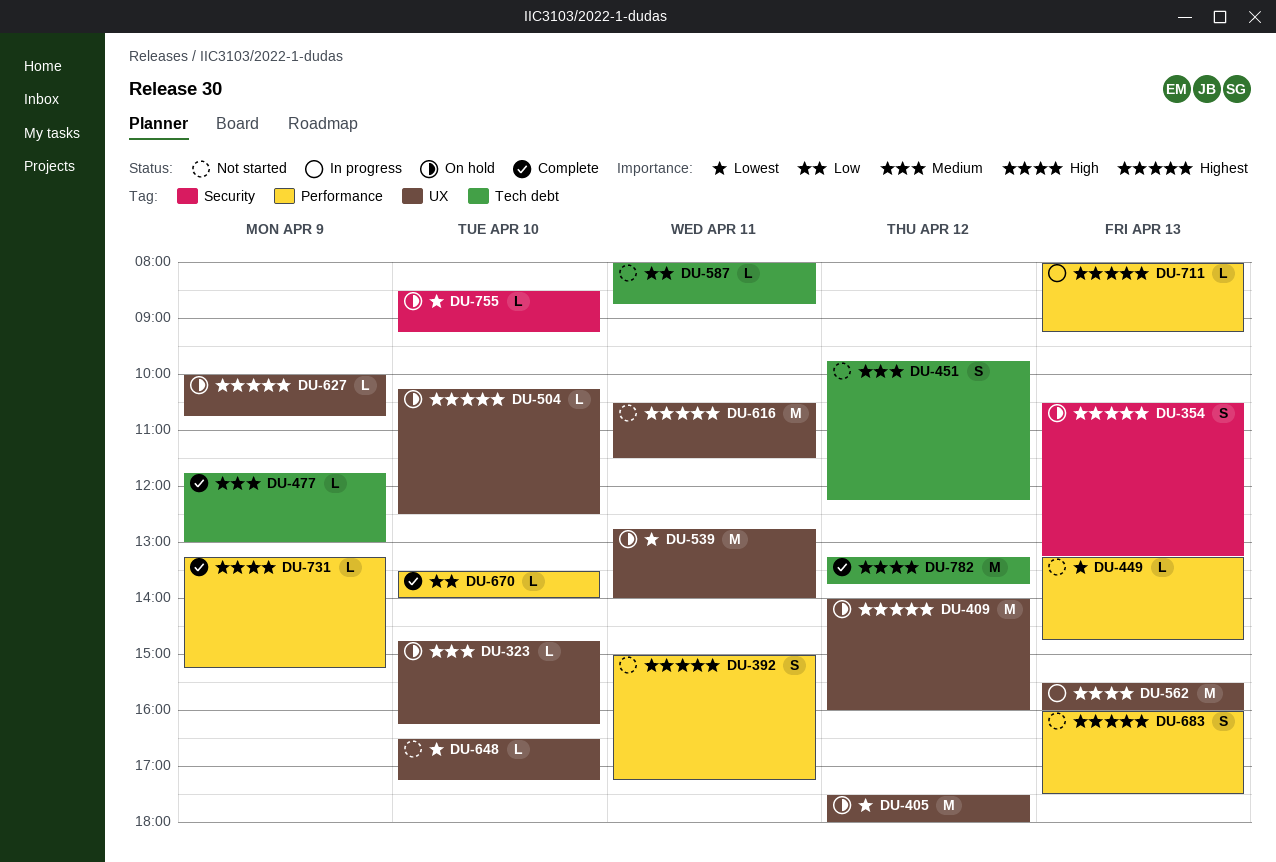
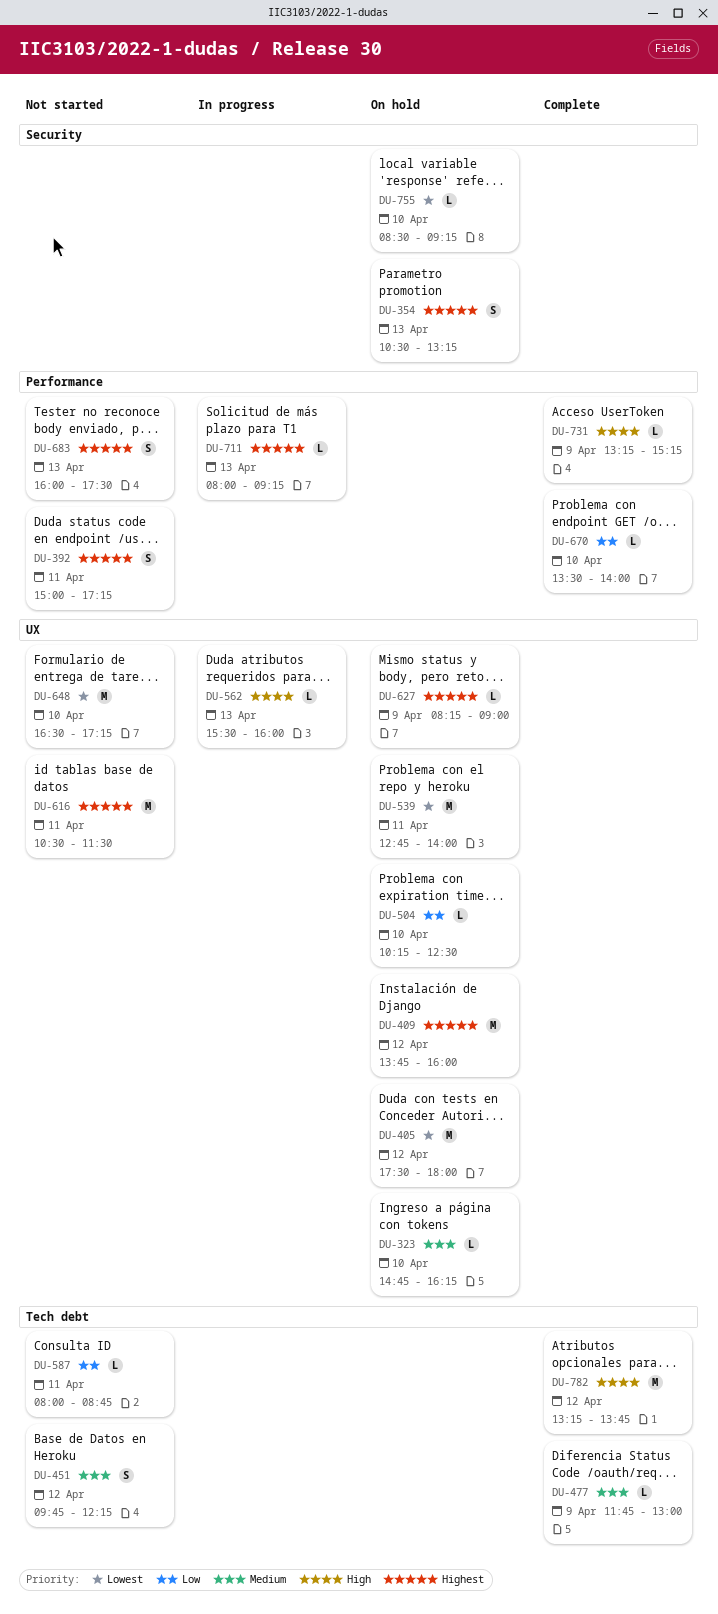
DU-409, begins: 14:00 -> 13:45
DU-449: present -> none
DU-504, priority: Highest -> Low
DU-562, estimate: M -> L
DU-627, begins: 10:00 -> 08:15
DU-627, ends: 10:45 -> 09:00
DU-648, estimate: L -> M

